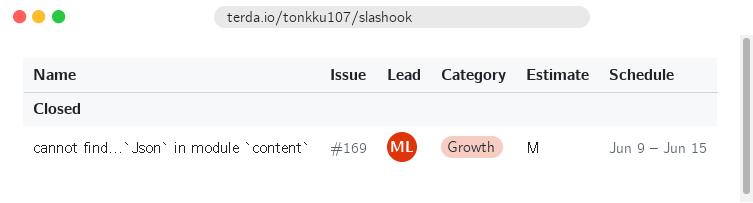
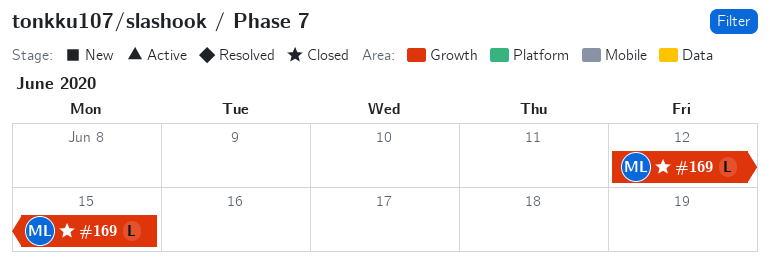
#169, estimate: M -> L
#169, start: Jun 9 -> Jun 12

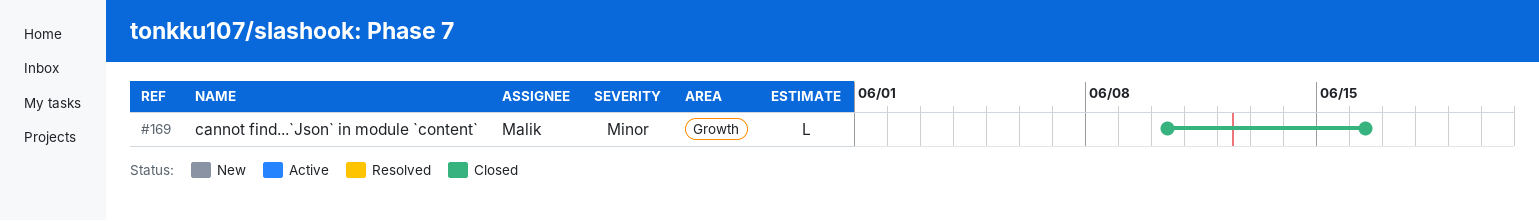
#169, start: Jun 12 -> Jun 10
#169, due: Jun 15 -> Jun 16

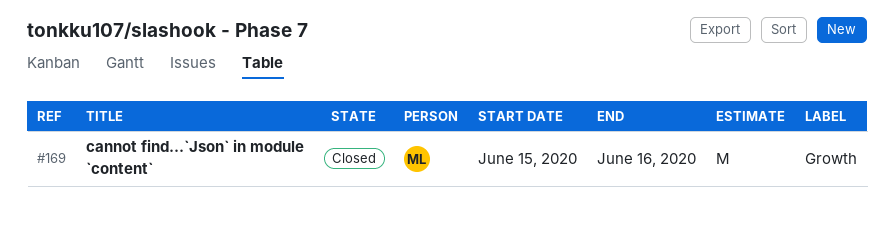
#169, estimate: L -> M
#169, start: Jun 10 -> Jun 15

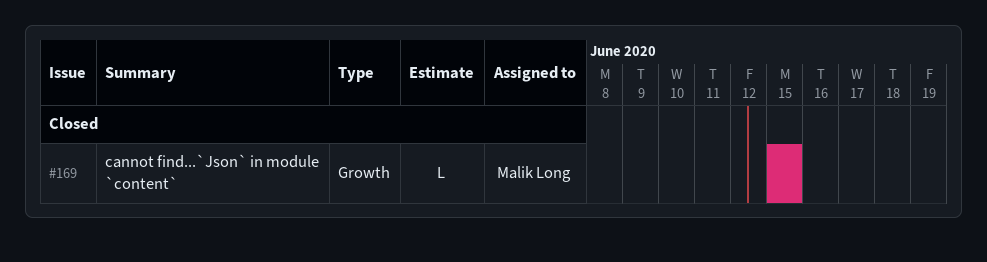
#169, estimate: M -> L
#169, due: Jun 16 -> Jun 15

